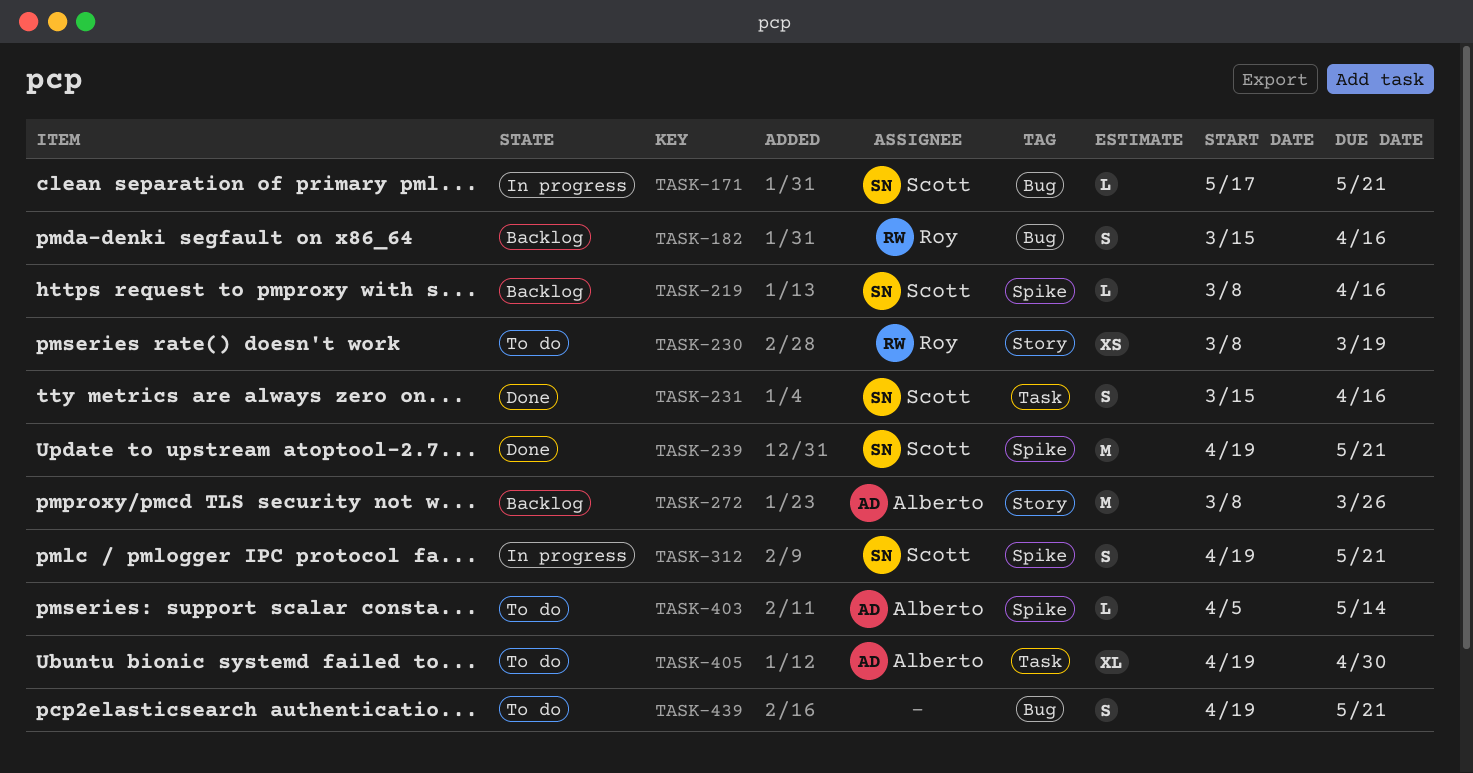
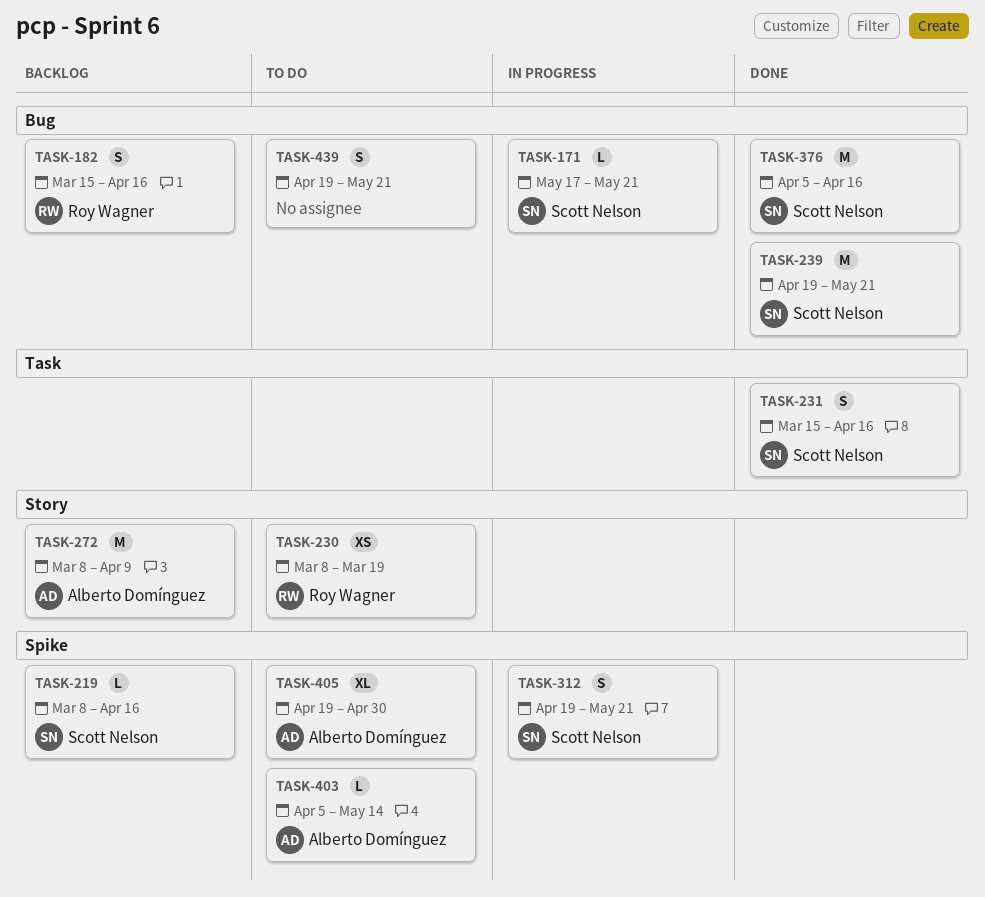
TASK-239, label: Spike -> Bug
TASK-272, due: Mar 26 -> Apr 9
TASK-376: none -> present
TASK-405, label: Task -> Spike

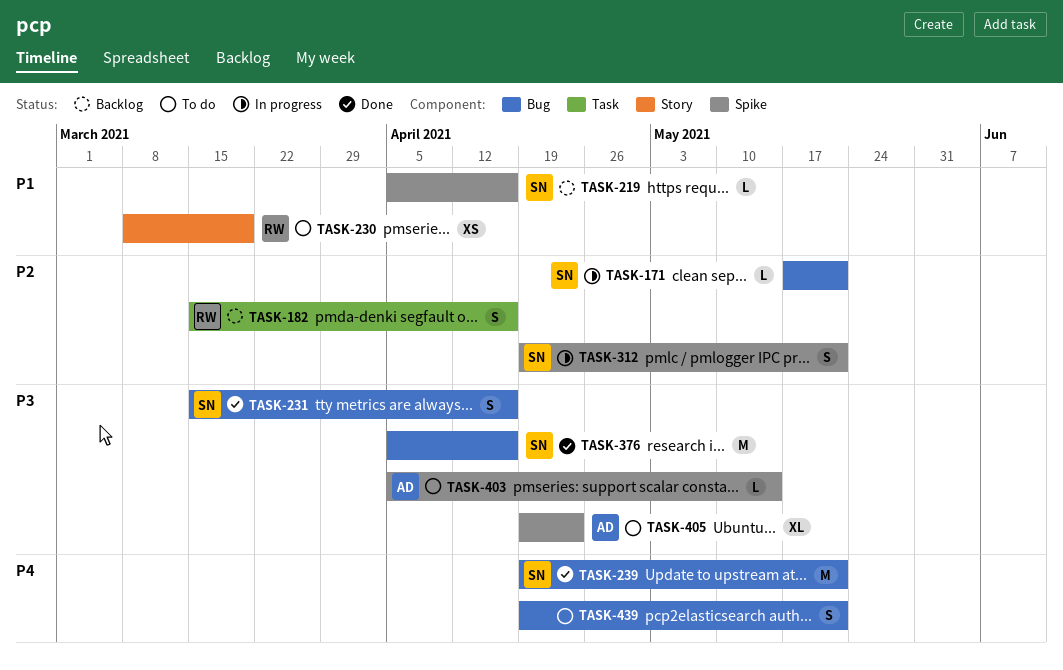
TASK-182, label: Bug -> Task
TASK-219, start: Mar 8 -> Apr 5
TASK-231, label: Task -> Bug
TASK-272: present -> none
TASK-405, due: Apr 30 -> Apr 23

